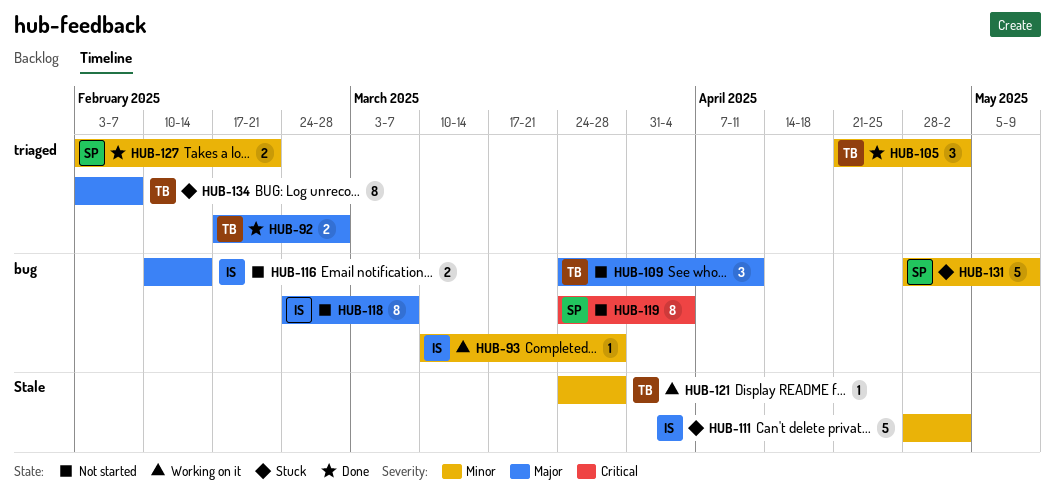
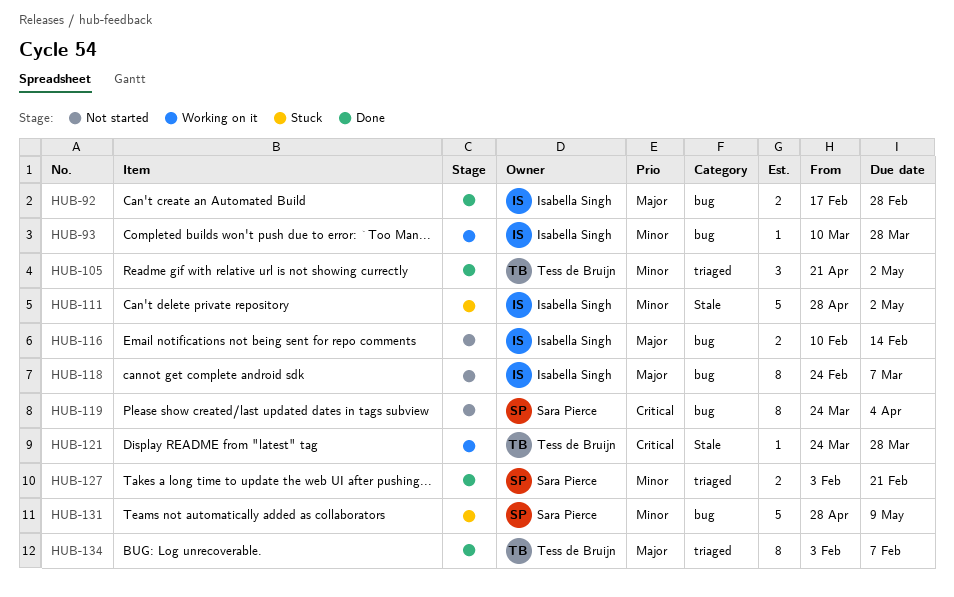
HUB-92, owner: Tess de Bruijn -> Isabella Singh
HUB-92, label: triaged -> bug
HUB-109: present -> none
HUB-121, priority: Minor -> Critical
HUB-134, status: Stuck -> Done

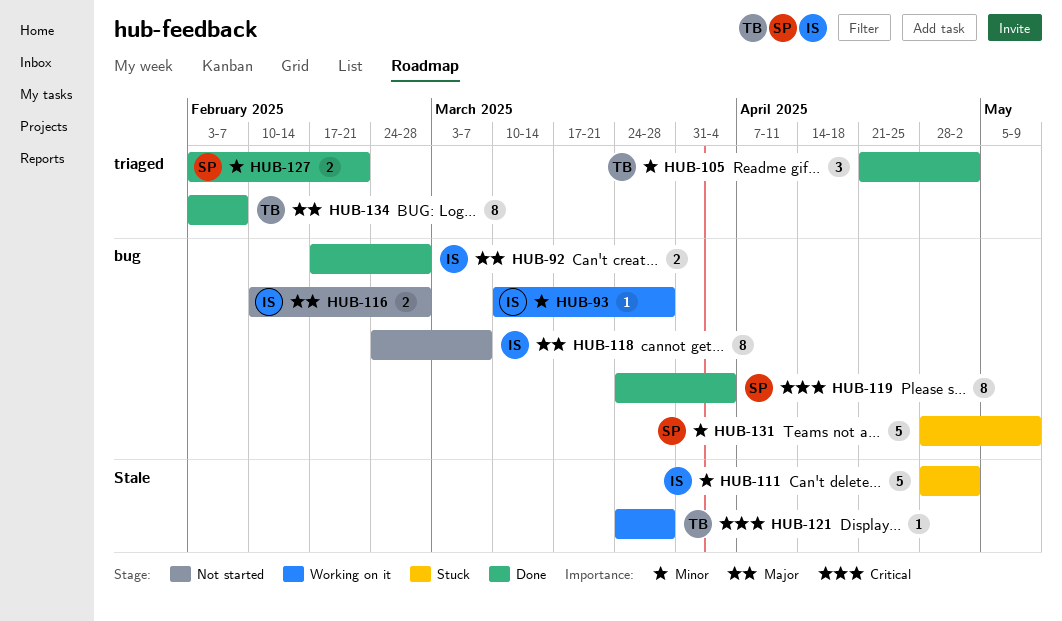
HUB-116, due: Feb 14 -> Feb 28
HUB-119, status: Not started -> Done

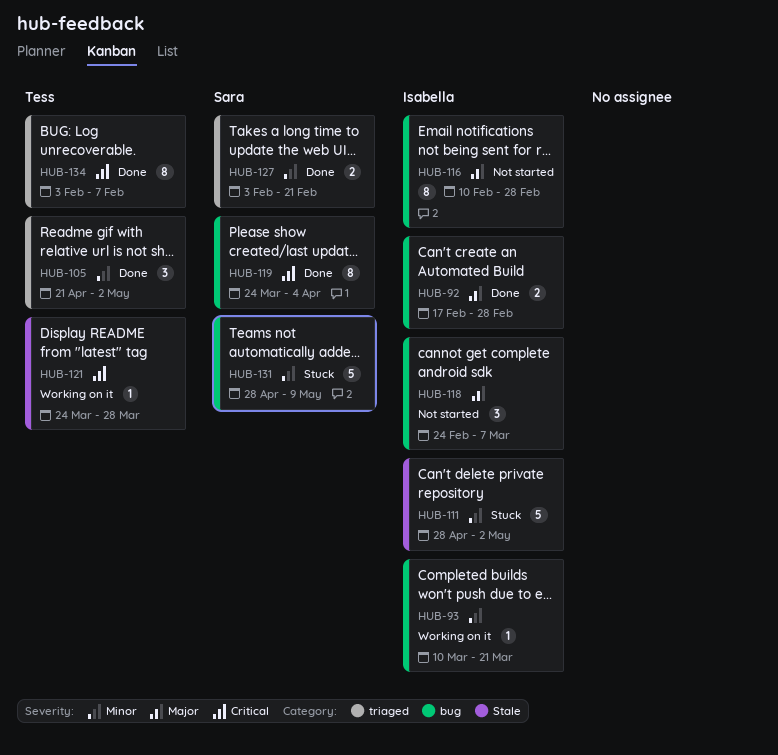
HUB-93, due: Mar 28 -> Mar 21
HUB-116, estimate: 2 -> 8
HUB-118, estimate: 8 -> 3
HUB-134, priority: Major -> Critical

